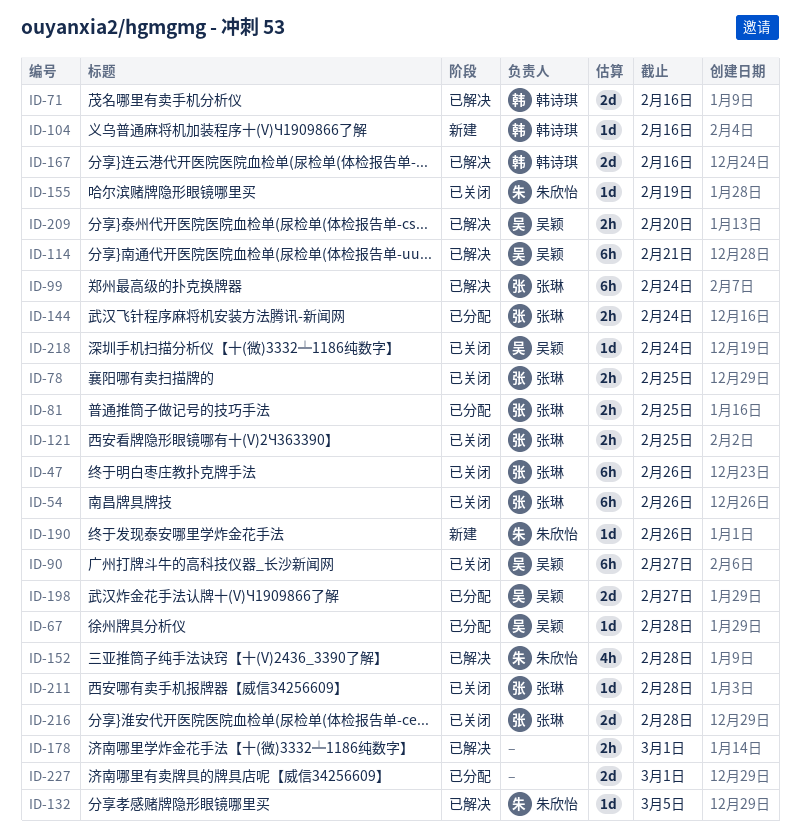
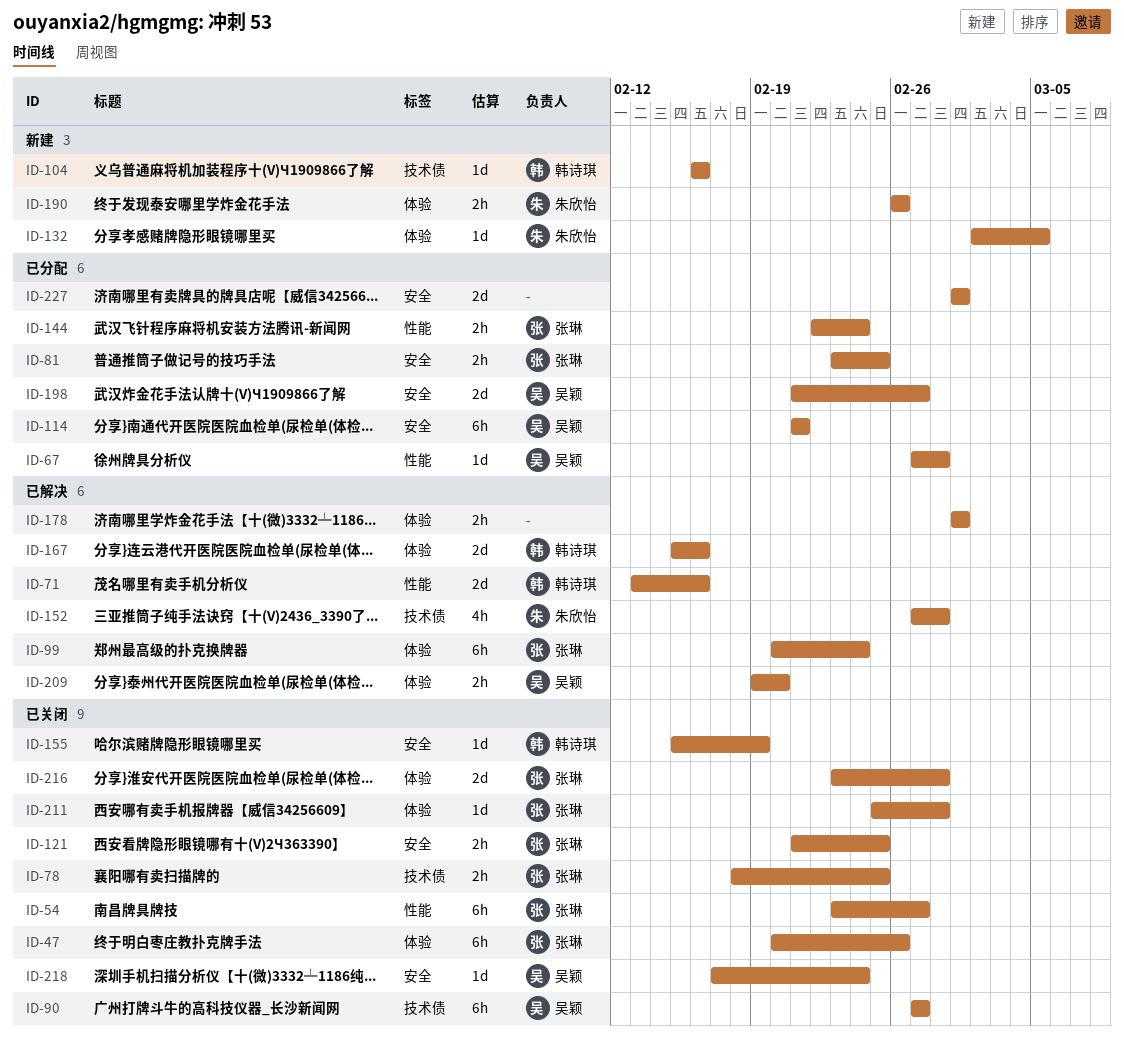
ID-54, due: Feb 26 -> Feb 27
ID-114, status: 已解决 -> 已分配
ID-132, status: 已解决 -> 新建
ID-155, owner: 朱欣怡 -> 韩诗琪
ID-190, estimate: 1d -> 2h

